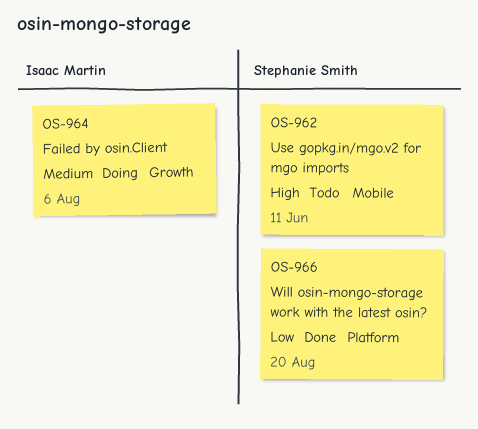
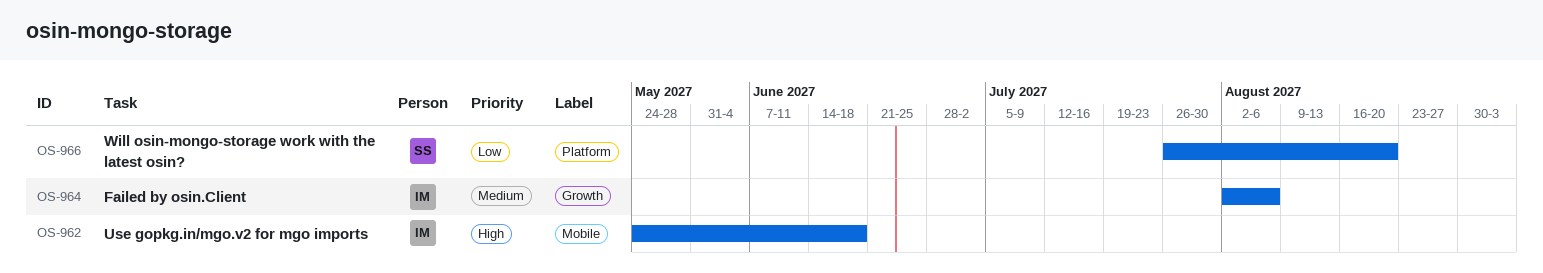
OS-962, owner: Stephanie Smith -> Isaac Martin
OS-962, due: Jun 11 -> Jun 18

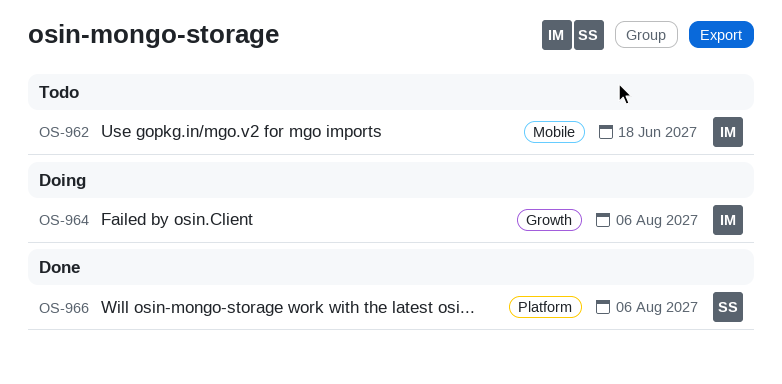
OS-966, due: Aug 20 -> Aug 6

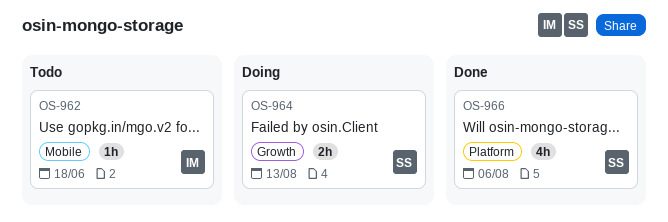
OS-964, owner: IM -> SS
OS-964, due: Aug 6 -> Aug 13

